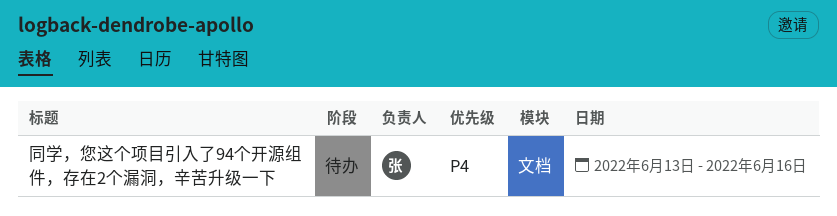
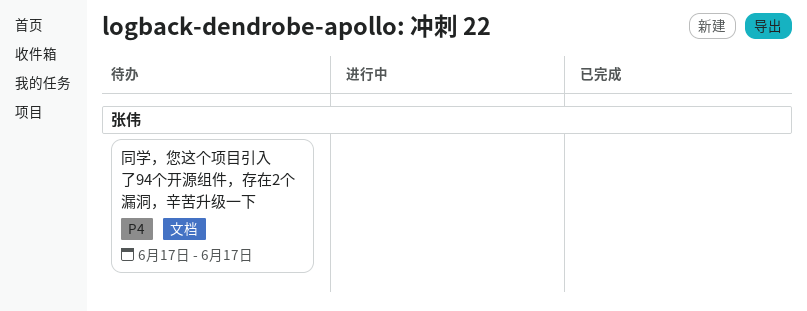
同学，您这个项目引入了94个开源组件，存在2个漏洞，辛苦升级一下, start: Jun 13 -> Jun 17
同学，您这个项目引入了94个开源组件，存在2个漏洞，辛苦升级一下, due: Jun 16 -> Jun 17

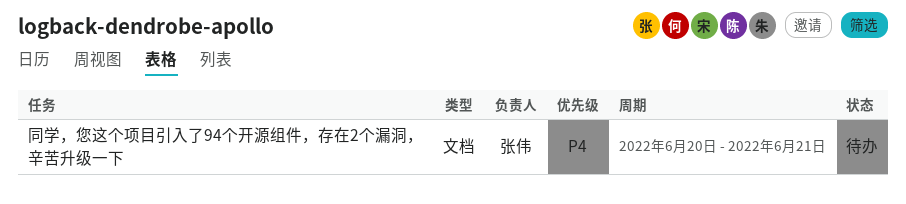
同学，您这个项目引入了94个开源组件，存在2个漏洞，辛苦升级一下, start: Jun 17 -> Jun 20
同学，您这个项目引入了94个开源组件，存在2个漏洞，辛苦升级一下, due: Jun 17 -> Jun 21

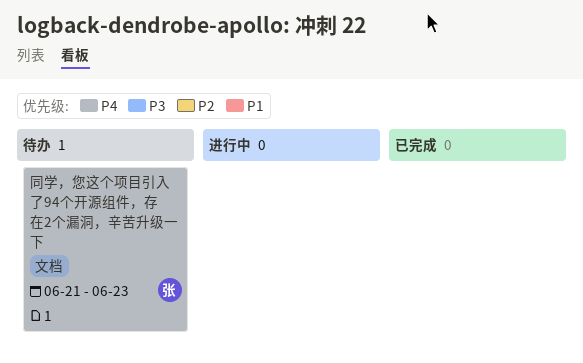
同学，您这个项目引入了94个开源组件，存在2个漏洞，辛苦升级一下, start: Jun 20 -> Jun 21
同学，您这个项目引入了94个开源组件，存在2个漏洞，辛苦升级一下, due: Jun 21 -> Jun 23

